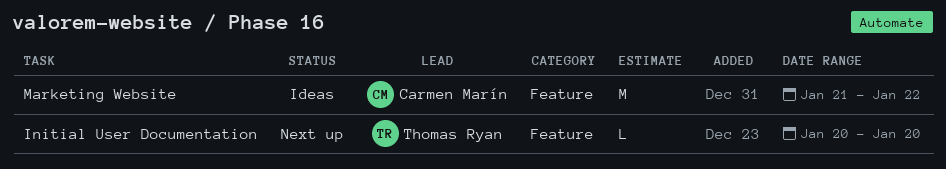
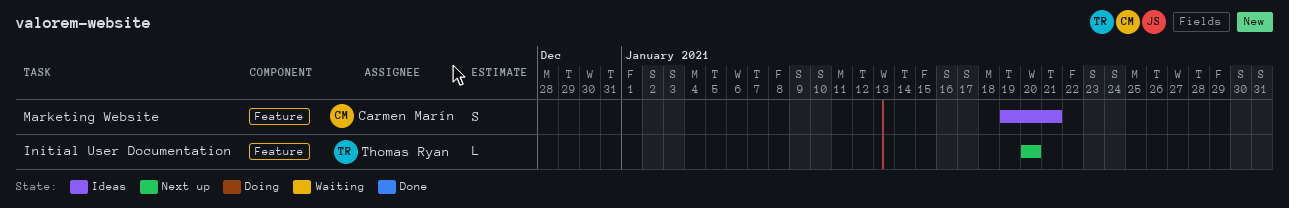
Marketing Website, estimate: M -> S
Marketing Website, start: Jan 21 -> Jan 19
Marketing Website, due: Jan 22 -> Jan 21

